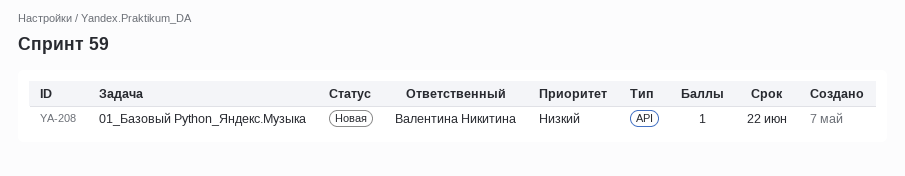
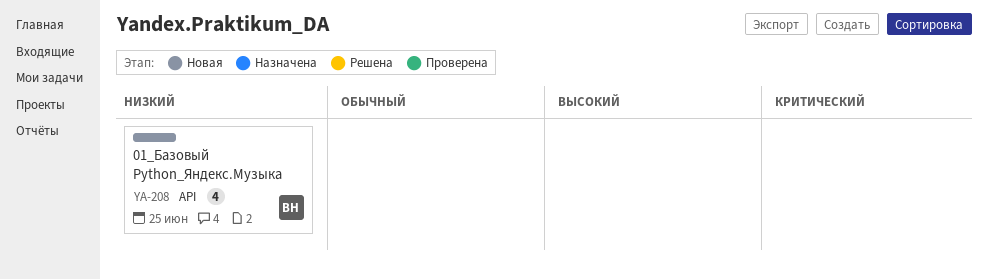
YA-208, estimate: 1 -> 4
YA-208, due: Jun 22 -> Jun 25

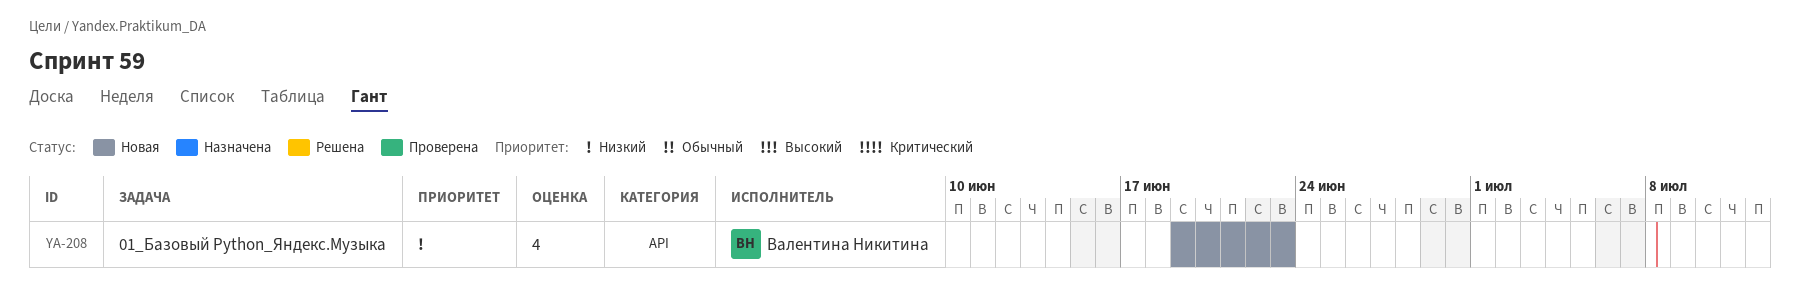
YA-208, due: Jun 25 -> Jun 23

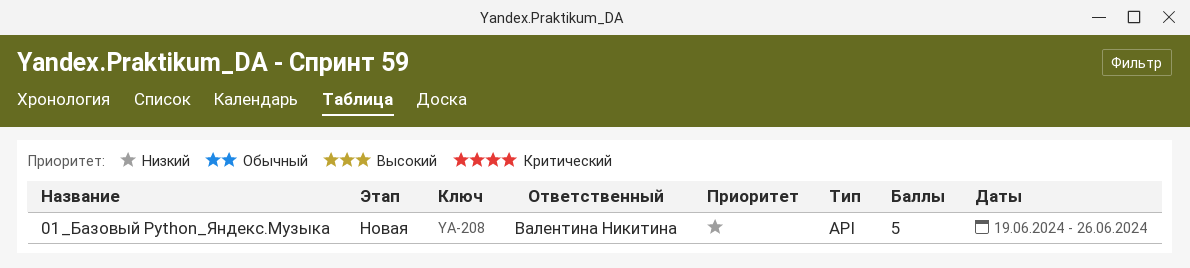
YA-208, estimate: 4 -> 5
YA-208, due: Jun 23 -> Jun 26

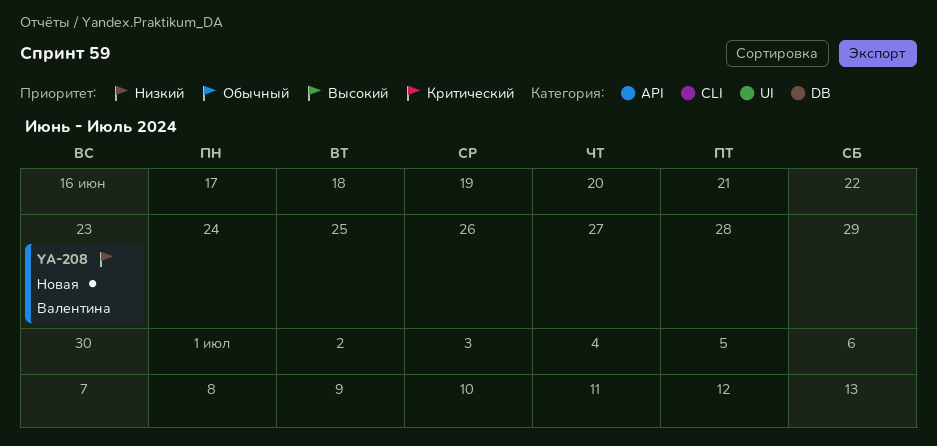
YA-208, estimate: 5 -> 1
YA-208, due: Jun 26 -> Jun 23

